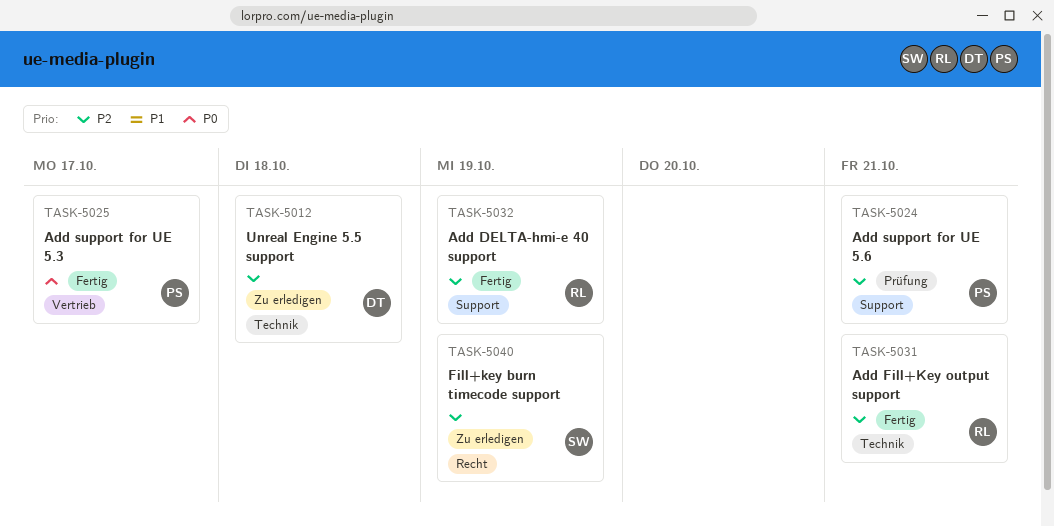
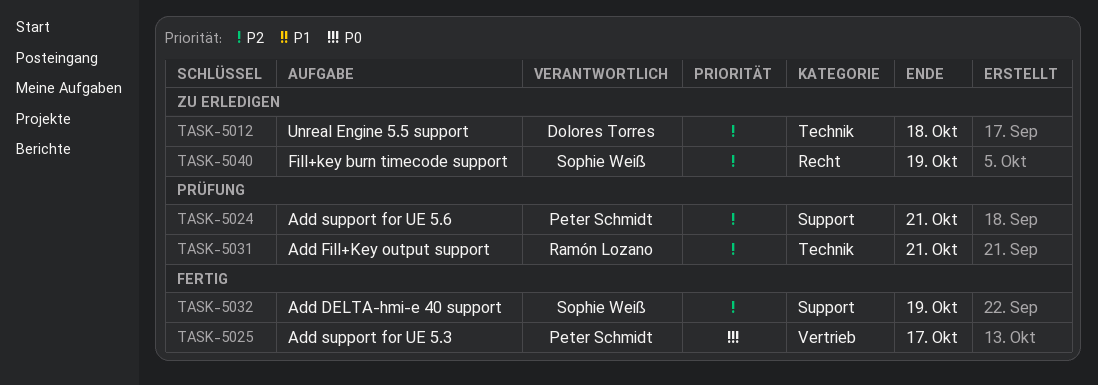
TASK-5031, status: Fertig -> Prüfung
TASK-5032, owner: Ramón Lozano -> Sophie Weiß

